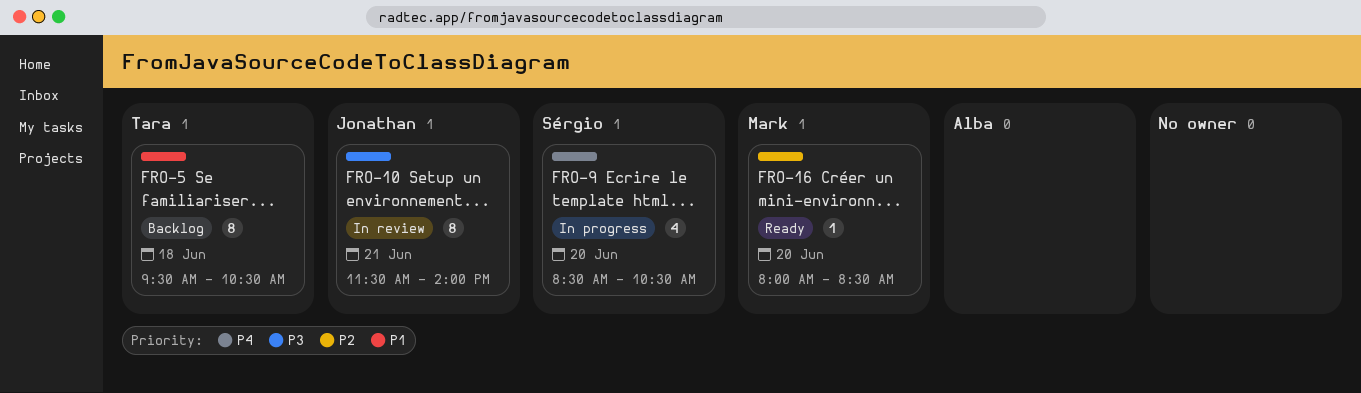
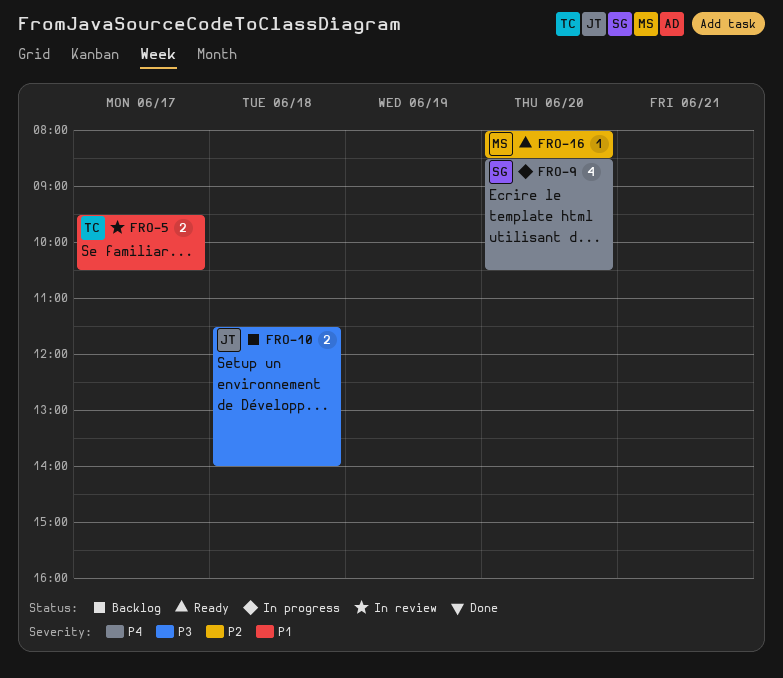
FRO-5, status: Backlog -> In review
FRO-5, estimate: 8 -> 2
FRO-5, day: Jun 18 -> Jun 17
FRO-10, status: In review -> Backlog
FRO-10, estimate: 8 -> 2
FRO-10, day: Jun 21 -> Jun 18

